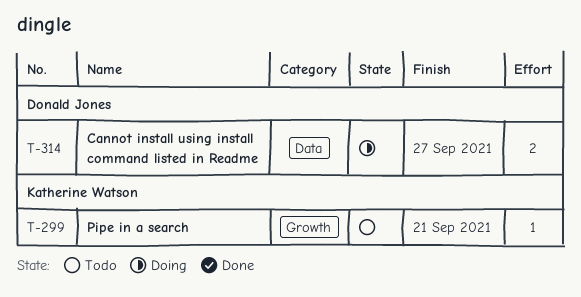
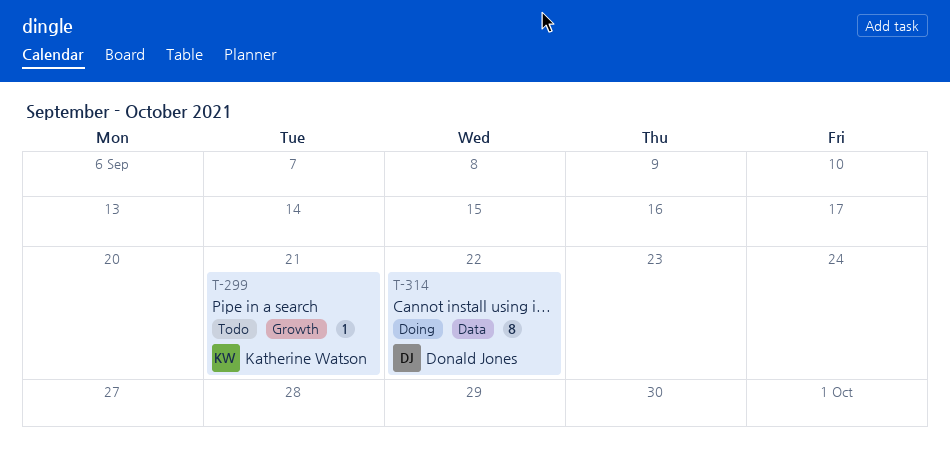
T-314, estimate: 2 -> 8
T-314, due: Sep 27 -> Sep 22

